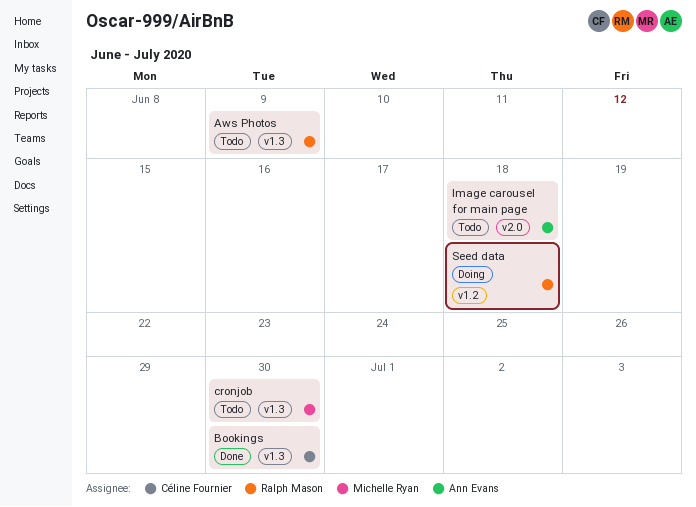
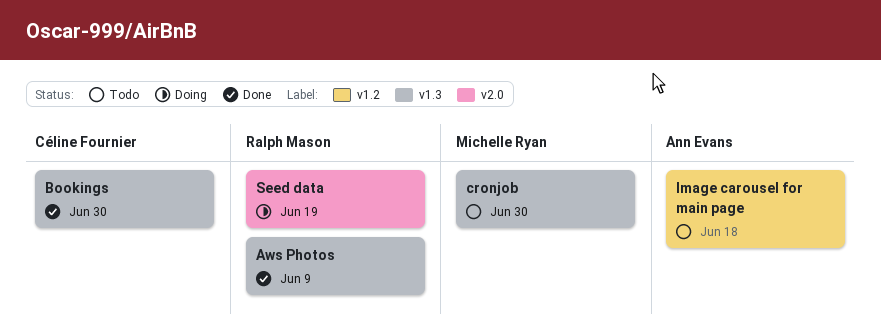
Aws Photos, status: Todo -> Done
Image carousel for main page, label: v2.0 -> v1.2
Seed data, label: v1.2 -> v2.0
Seed data, due: Jun 18 -> Jun 19

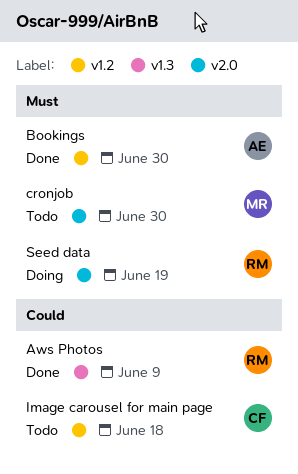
Bookings, owner: Céline Fournier -> Ann Evans
Bookings, label: v1.3 -> v1.2
cronjob, label: v1.3 -> v2.0
Image carousel for main page, owner: Ann Evans -> Céline Fournier

